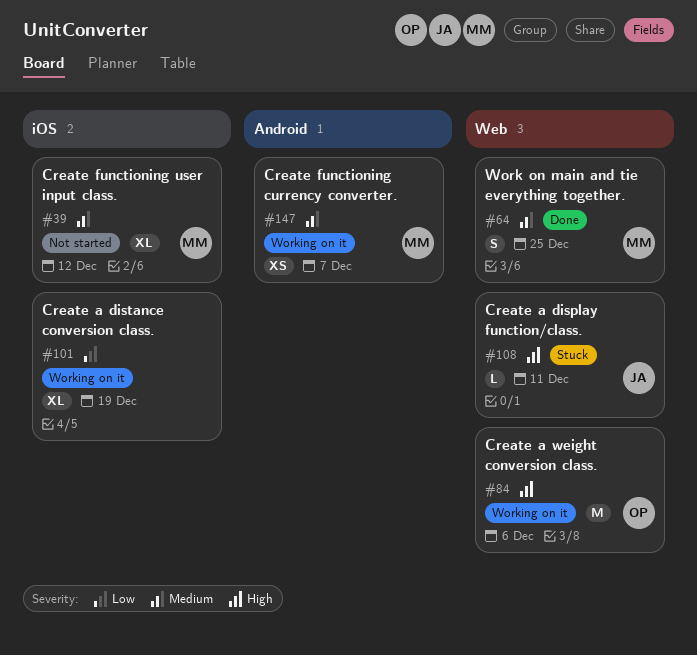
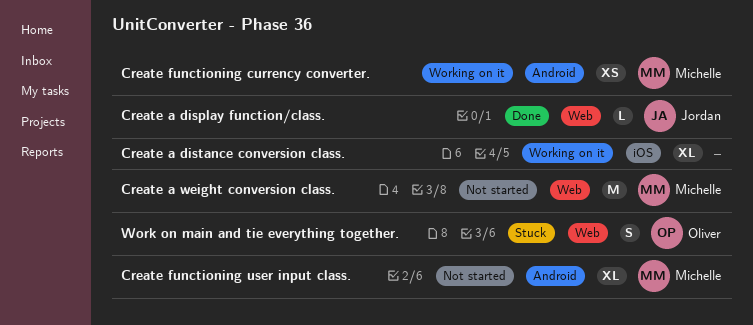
Create a display function/class., status: Stuck -> Done
Create a weight conversion class., status: Working on it -> Not started
Create a weight conversion class., owner: Oliver -> Michelle
Create functioning user input class., label: iOS -> Android
Work on main and tie everything together., status: Done -> Stuck
Work on main and tie everything together., owner: Michelle -> Oliver

